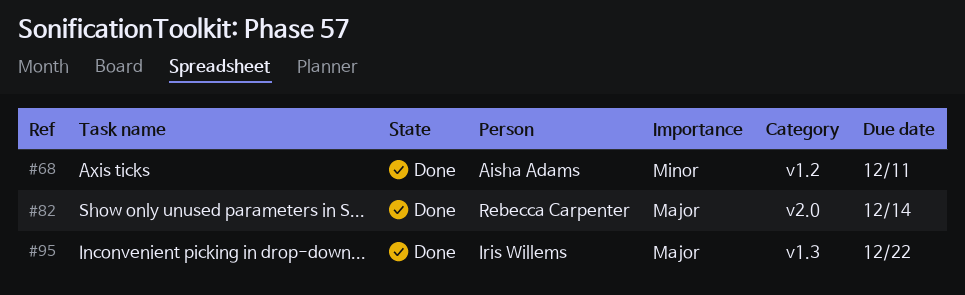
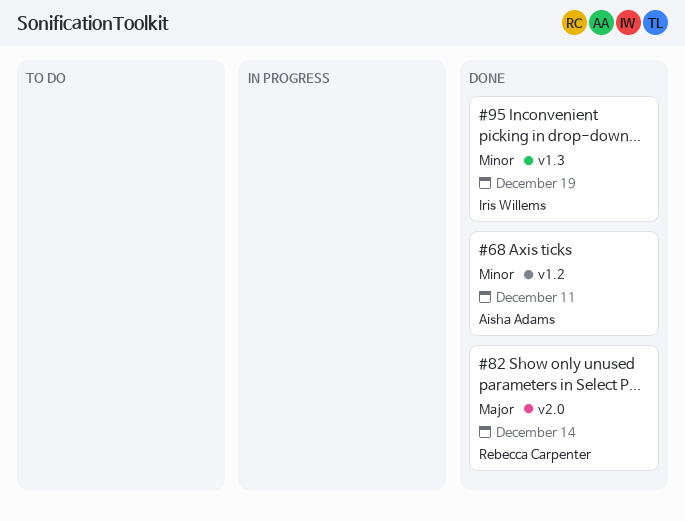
#95, priority: Major -> Minor
#95, due: Dec 22 -> Dec 19

